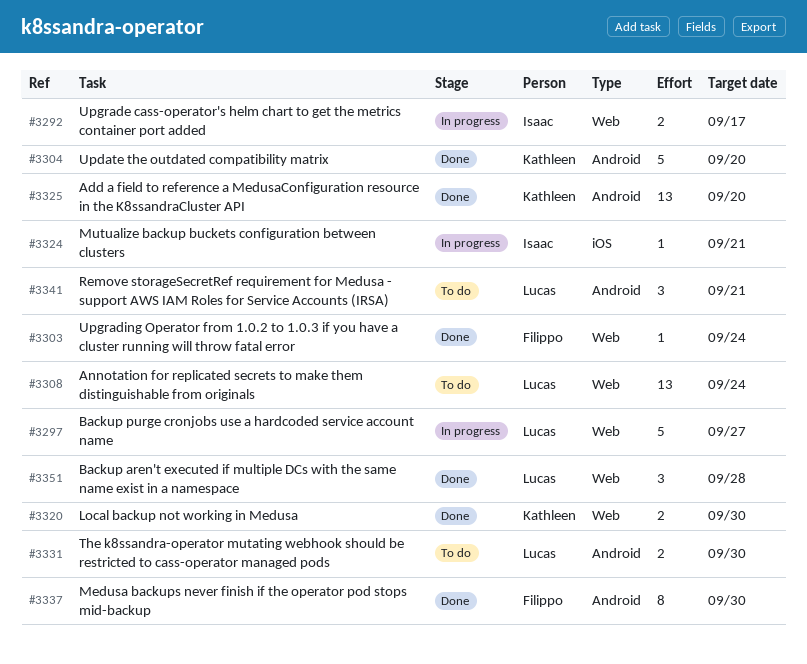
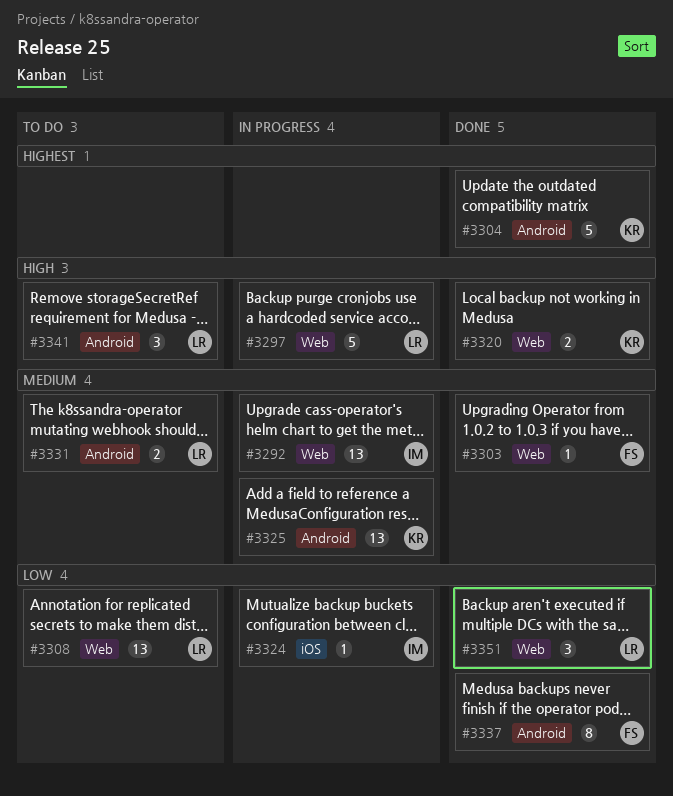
#3292, estimate: 2 -> 13
#3325, status: Done -> In progress

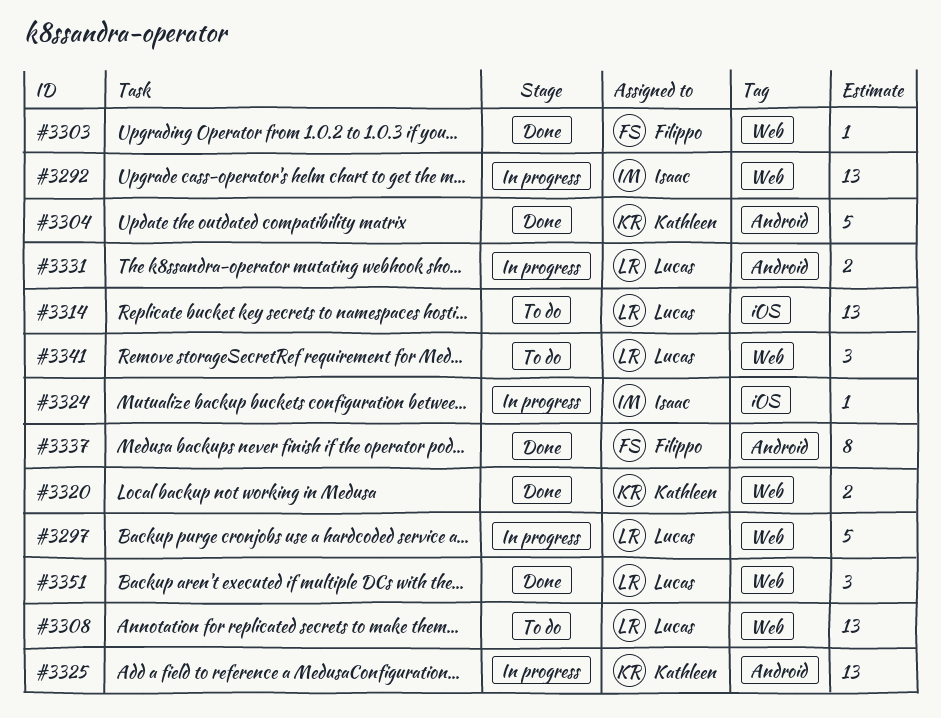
#3314: none -> present
#3331, status: To do -> In progress
#3341, label: Android -> Web

